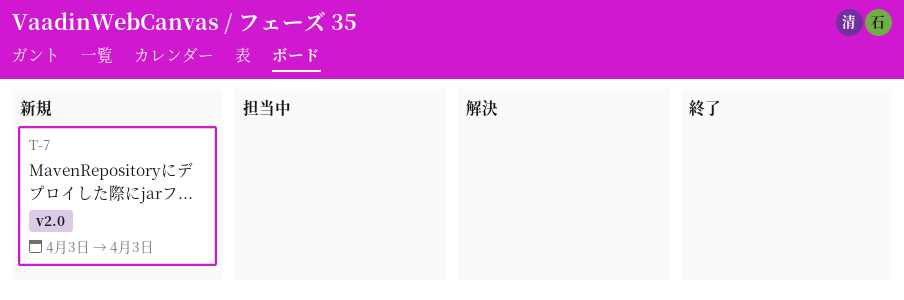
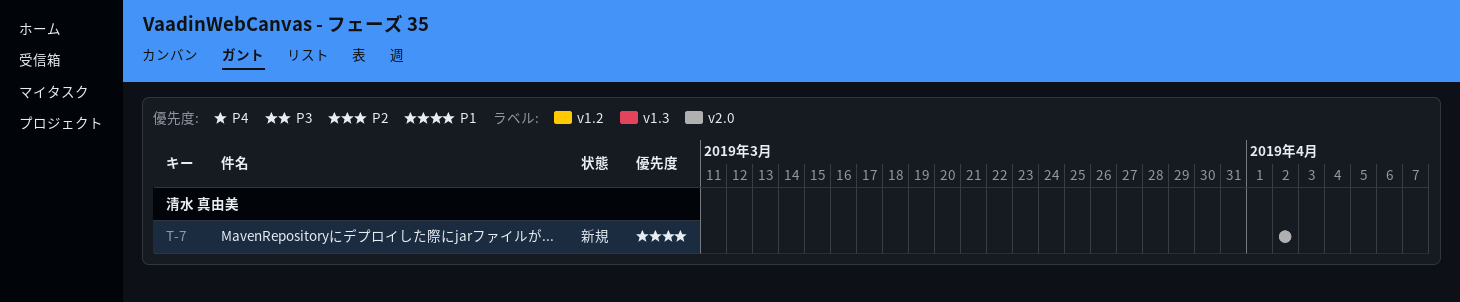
T-7, start: Apr 3 -> Apr 2
T-7, due: Apr 3 -> Apr 2

